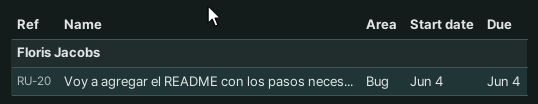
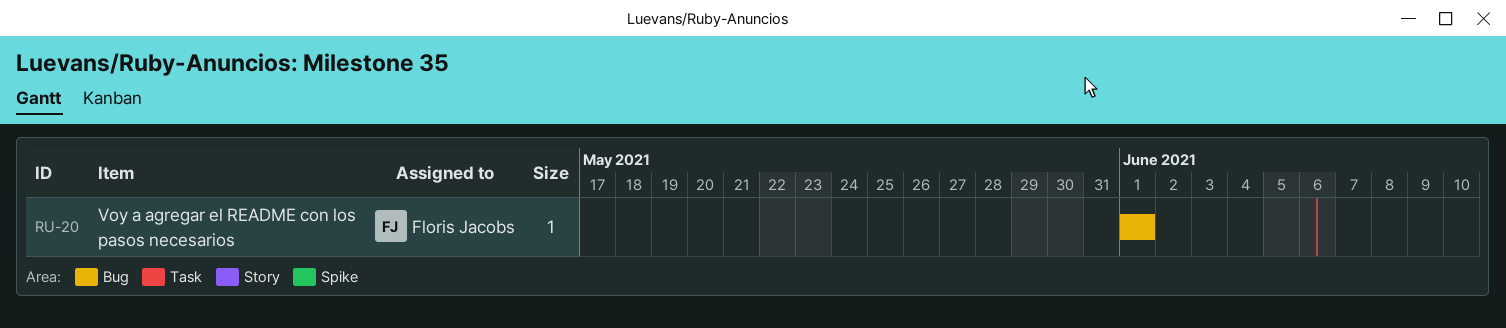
RU-20, start: Jun 4 -> Jun 1
RU-20, due: Jun 4 -> Jun 1

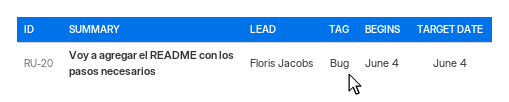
RU-20, start: Jun 1 -> Jun 4
RU-20, due: Jun 1 -> Jun 4

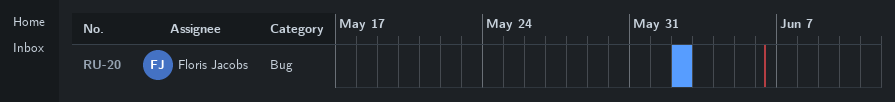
RU-20, start: Jun 4 -> Jun 2
RU-20, due: Jun 4 -> Jun 2

